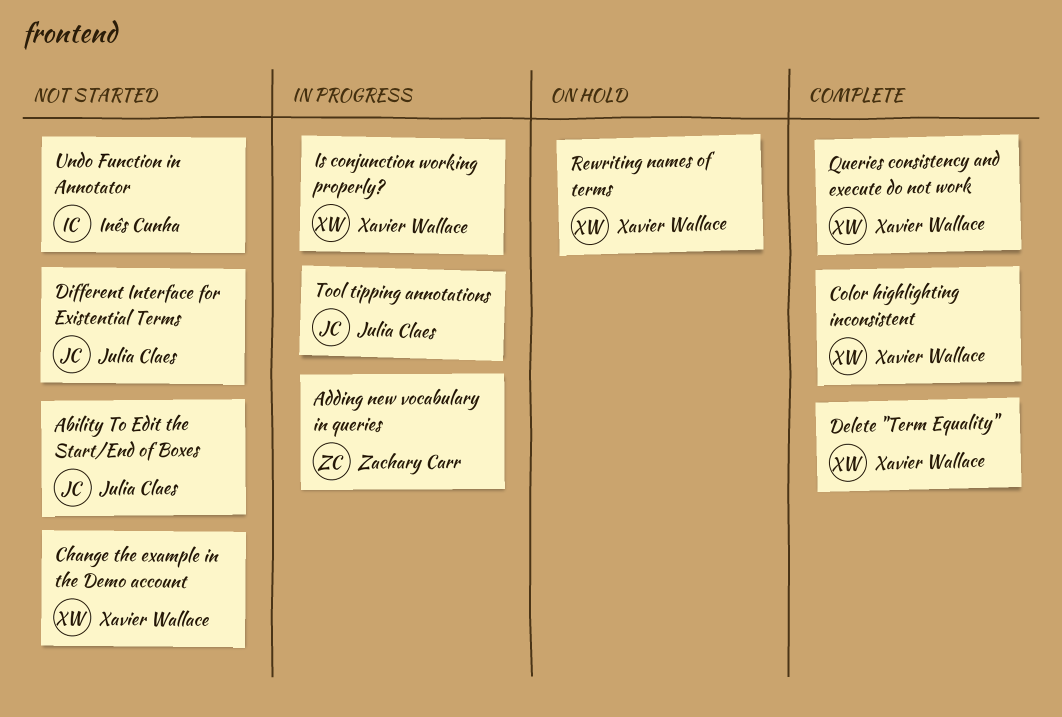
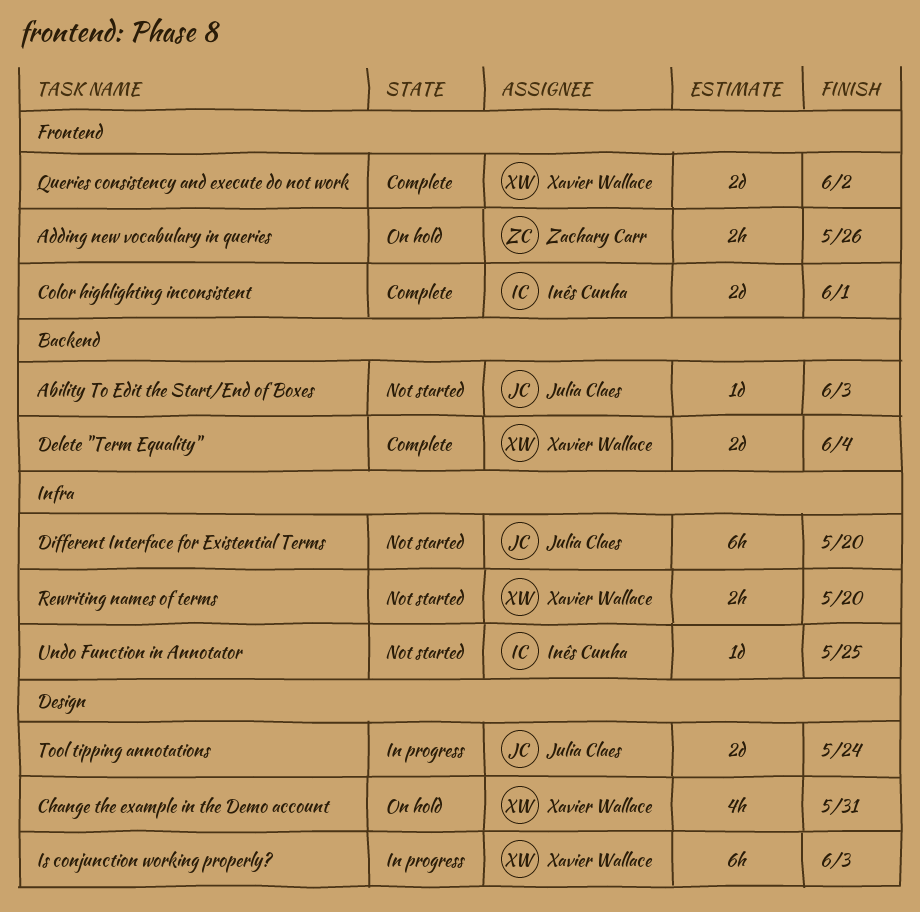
Adding new vocabulary in queries, status: In progress -> On hold
Change the example in the Demo account, status: Not started -> On hold
Color highlighting inconsistent, owner: Xavier Wallace -> Inês Cunha
Rewriting names of terms, status: On hold -> Not started

